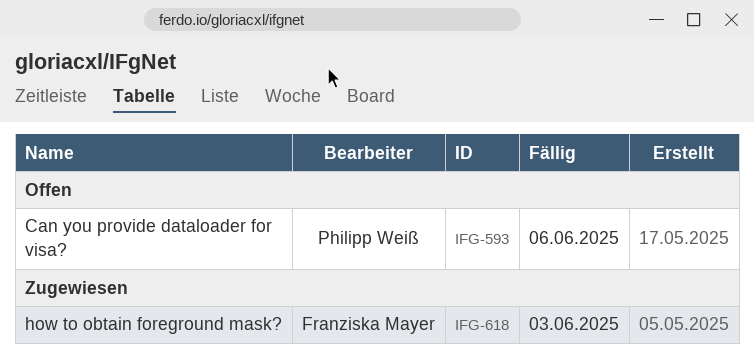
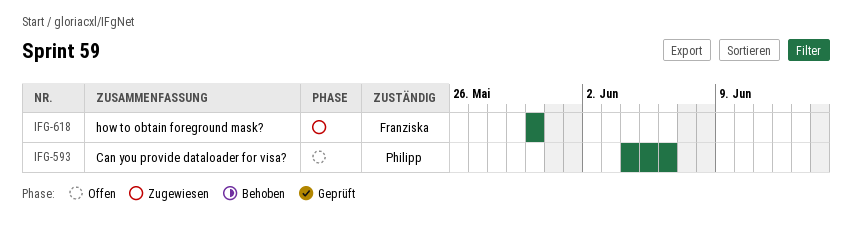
IFG-618, due: Jun 3 -> May 30

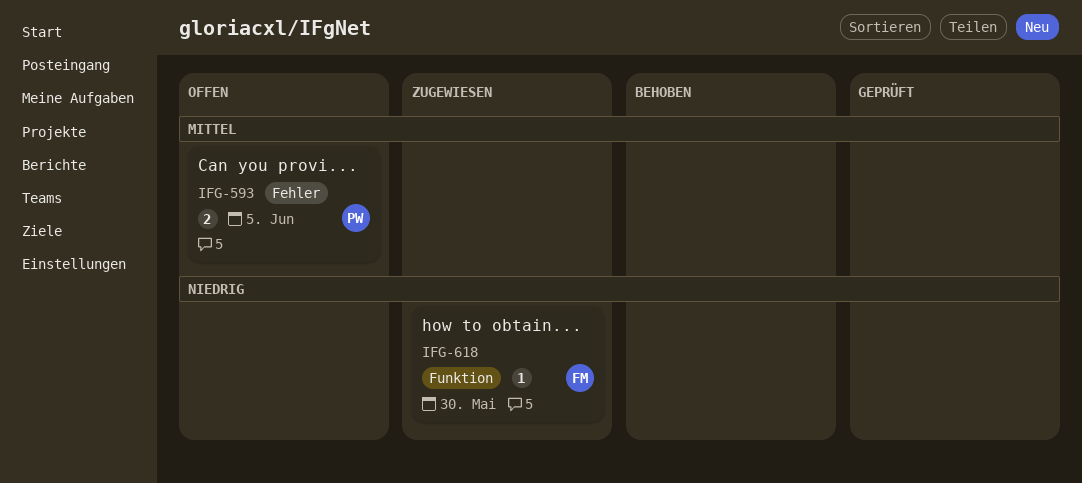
IFG-593, due: Jun 6 -> Jun 5

